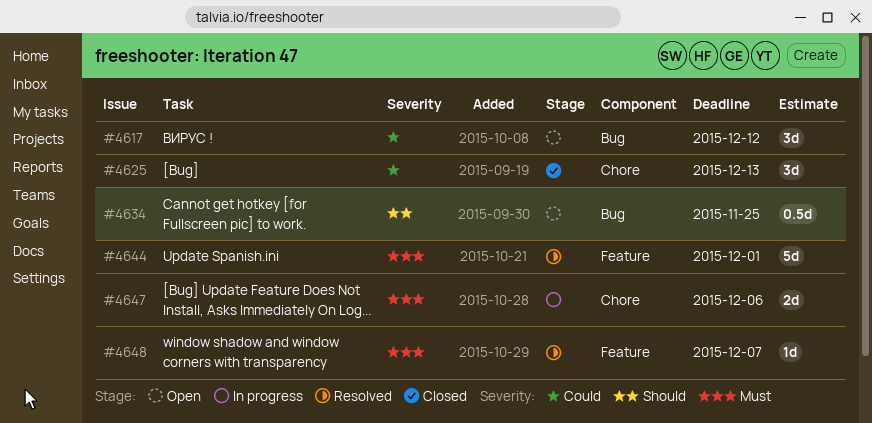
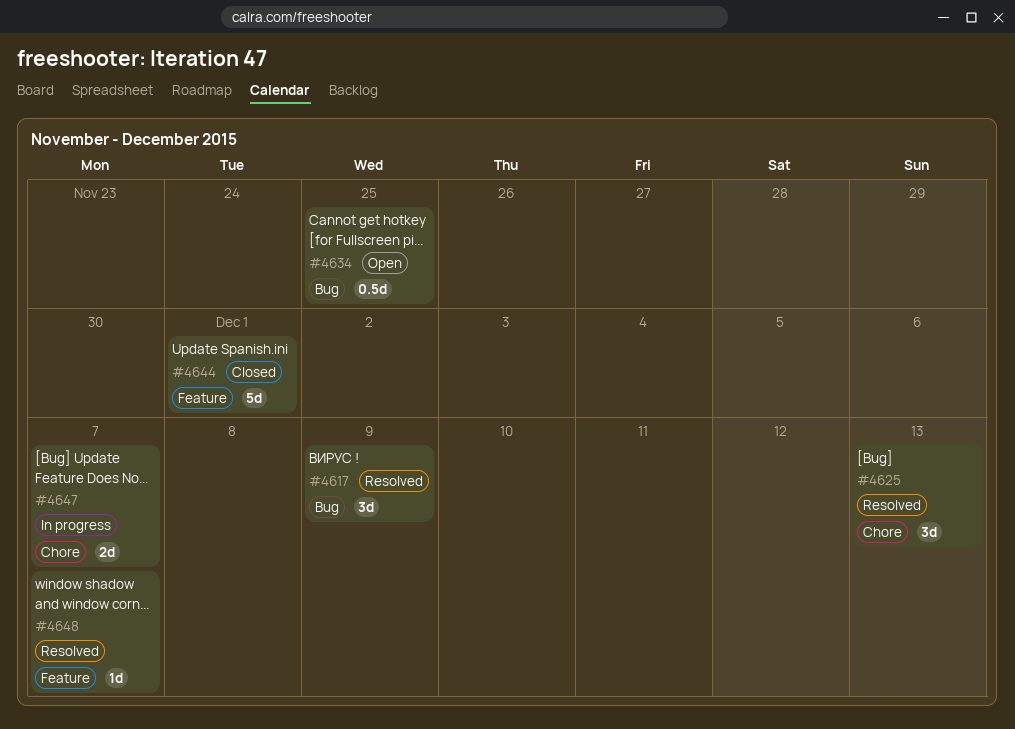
#4617, status: Open -> Resolved
#4617, due: Dec 12 -> Dec 9
#4625, status: Closed -> Resolved
#4644, status: Resolved -> Closed
#4647, due: Dec 6 -> Dec 7

